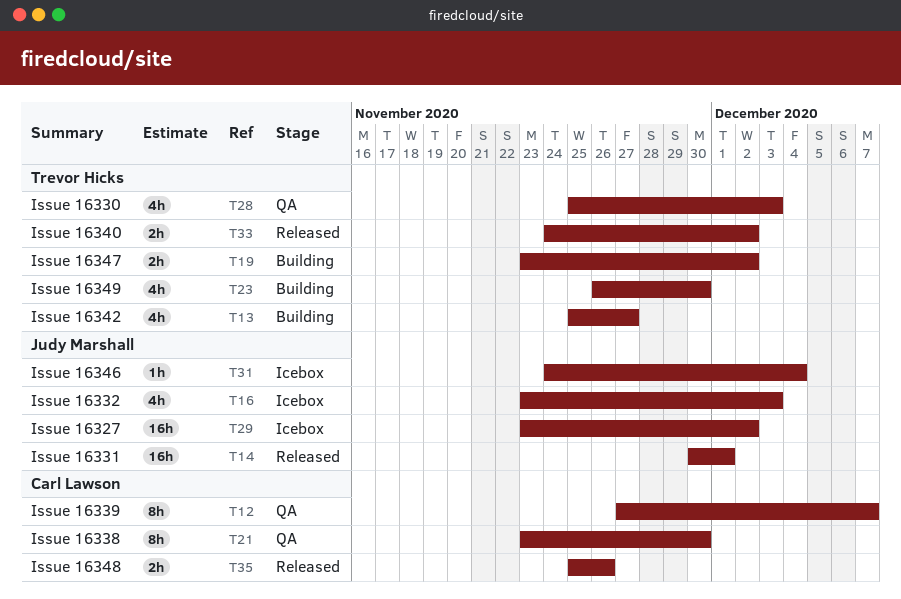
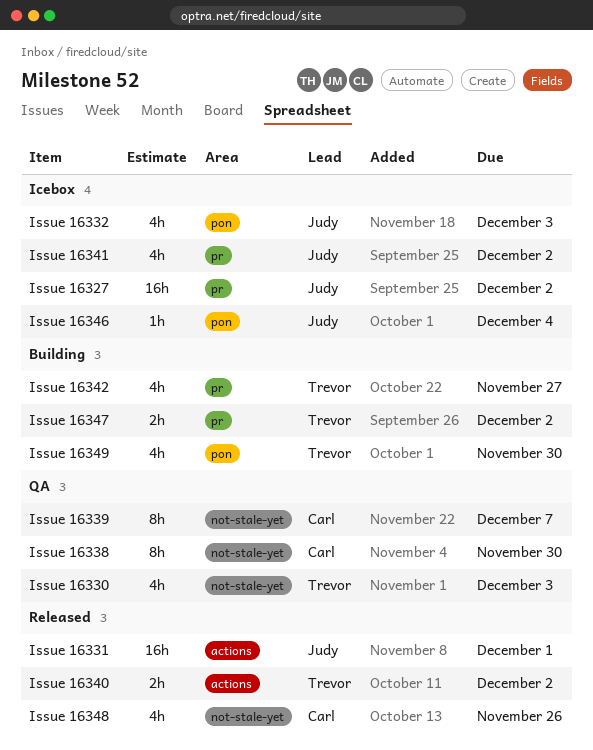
Issue 16341: none -> present
Issue 16348, estimate: 2h -> 4h

